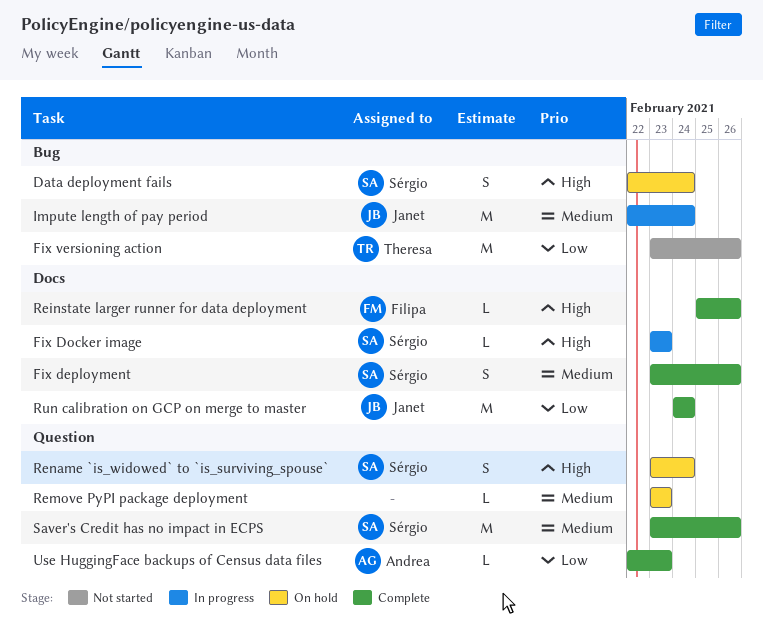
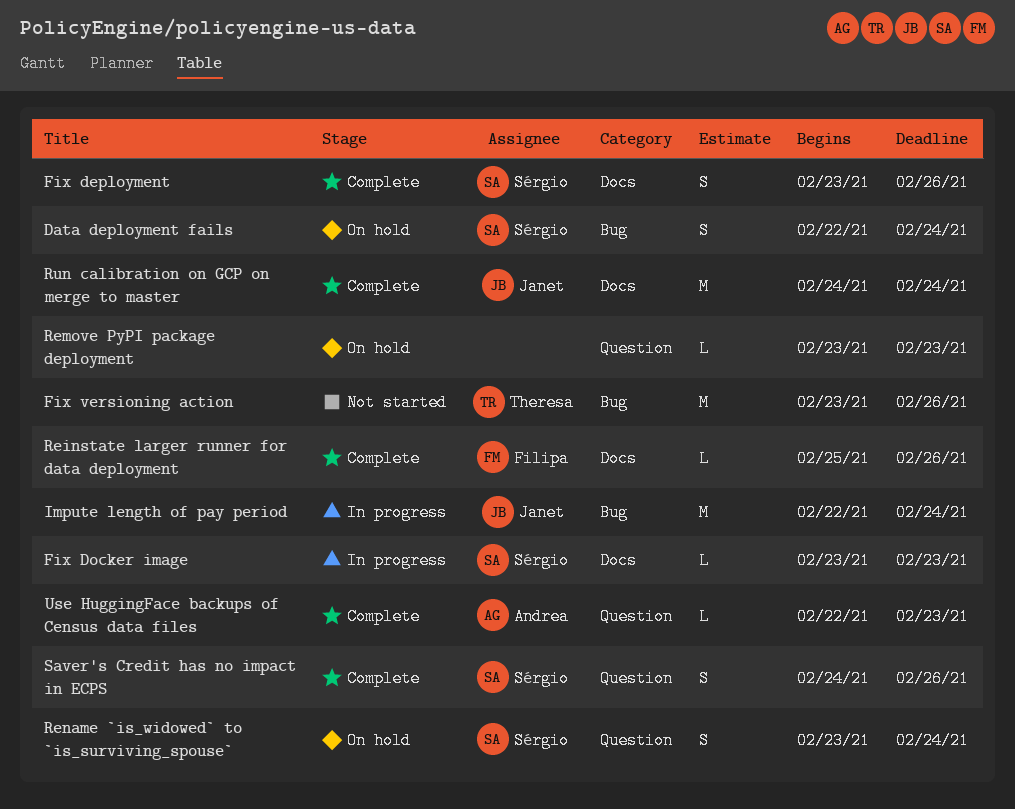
Saver's Credit has no impact in ECPS, estimate: M -> S
Saver's Credit has no impact in ECPS, start: Feb 23 -> Feb 24

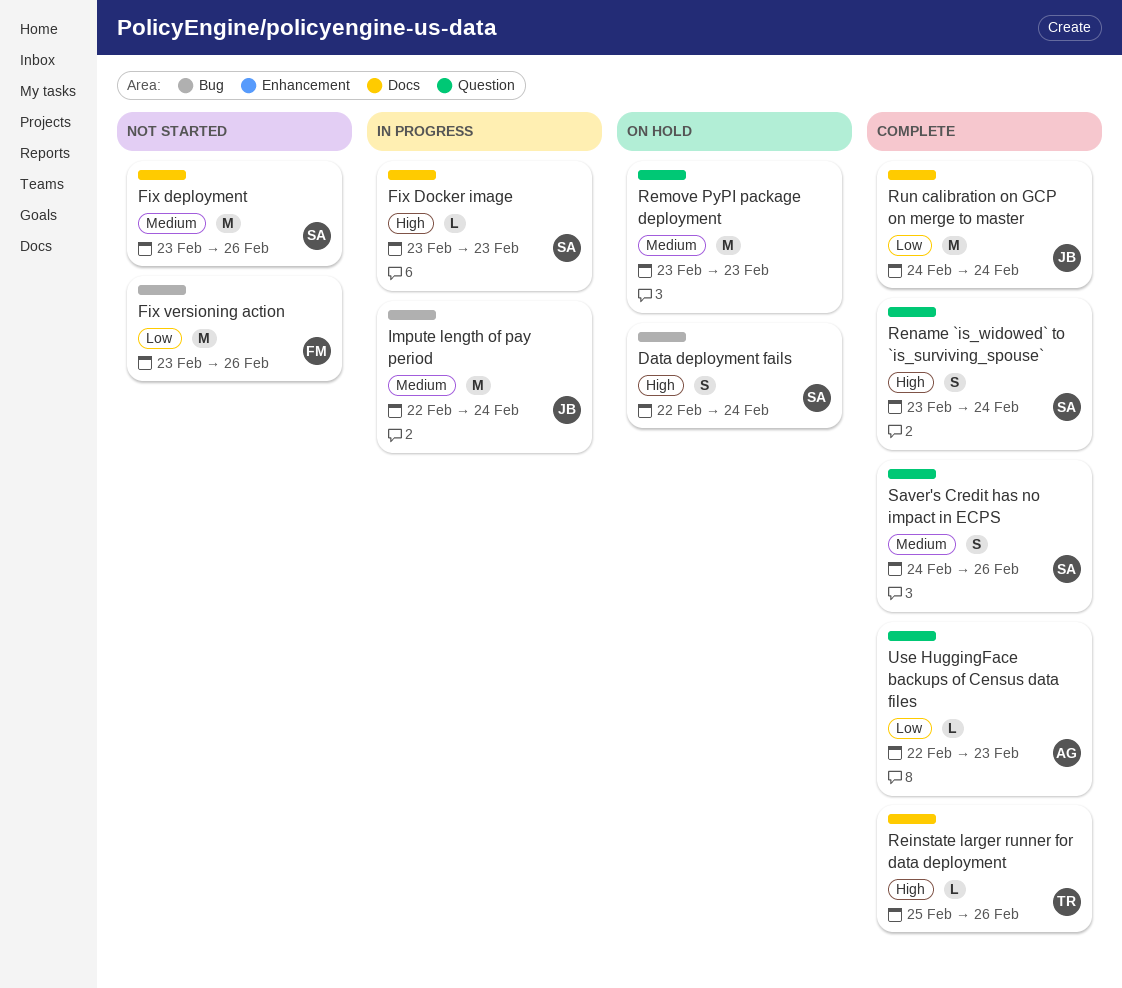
Fix deployment, status: Complete -> Not started
Fix deployment, estimate: S -> M
Fix versioning action, owner: Theresa -> Filipa
Reinstate larger runner for data deployment, owner: Filipa -> Theresa
Remove PyPI package deployment, estimate: L -> M
Rename `is_widowed` to `is_surviving_spouse`, status: On hold -> Complete

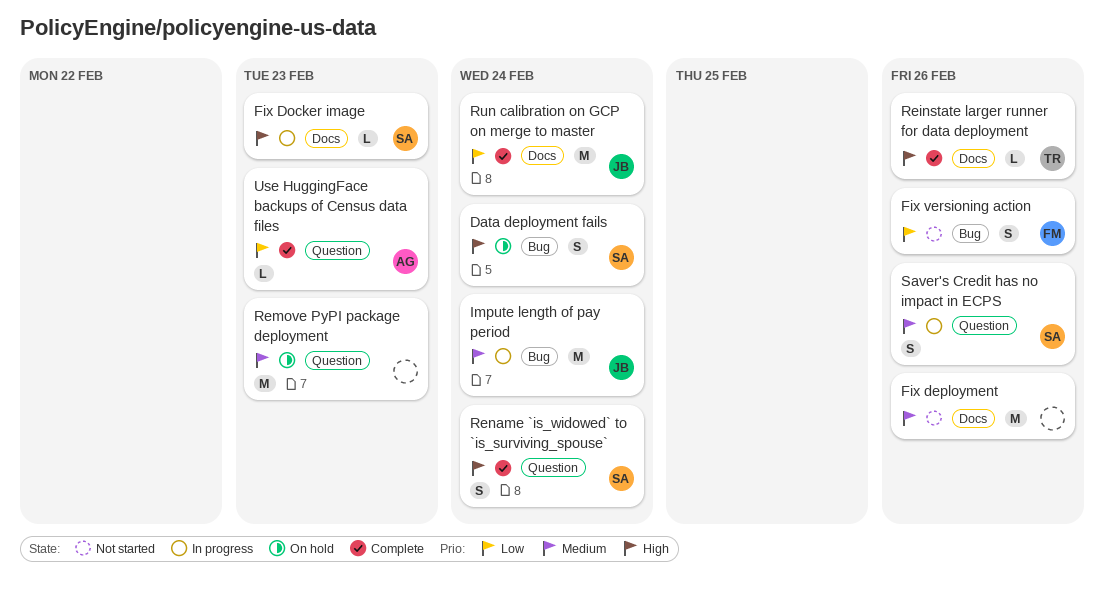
Fix deployment, owner: SA -> none
Fix versioning action, estimate: M -> S
Saver's Credit has no impact in ECPS, status: Complete -> In progress

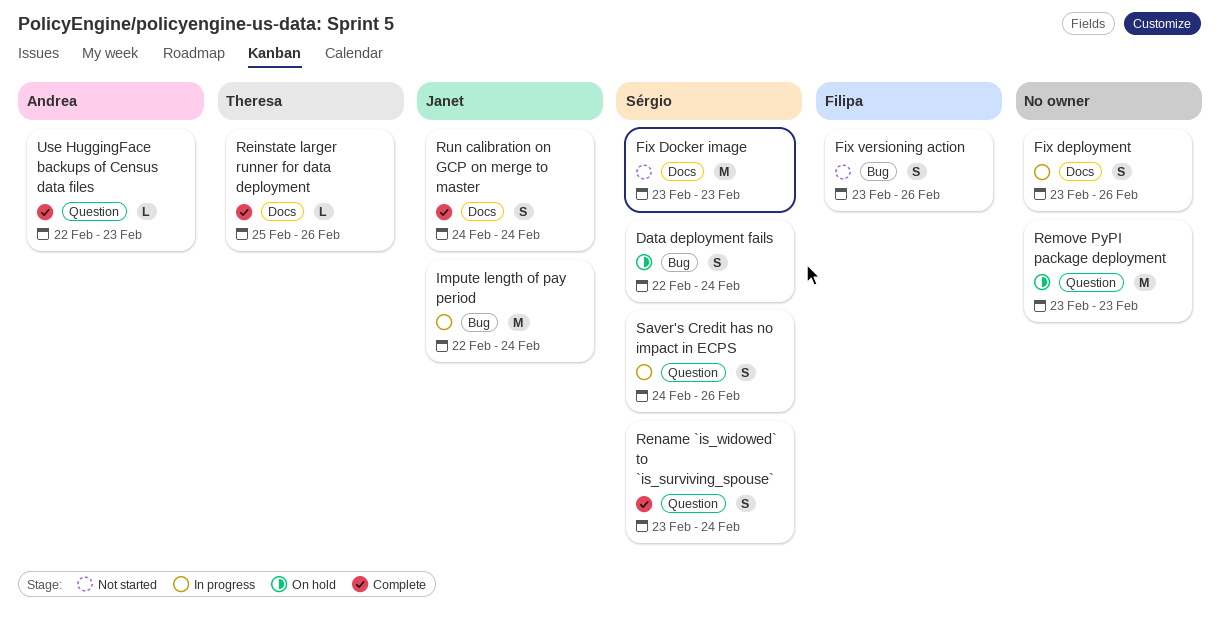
Fix deployment, status: Not started -> In progress
Fix deployment, estimate: M -> S
Fix Docker image, status: In progress -> Not started
Fix Docker image, estimate: L -> M
Run calibration on GCP on merge to master, estimate: M -> S

